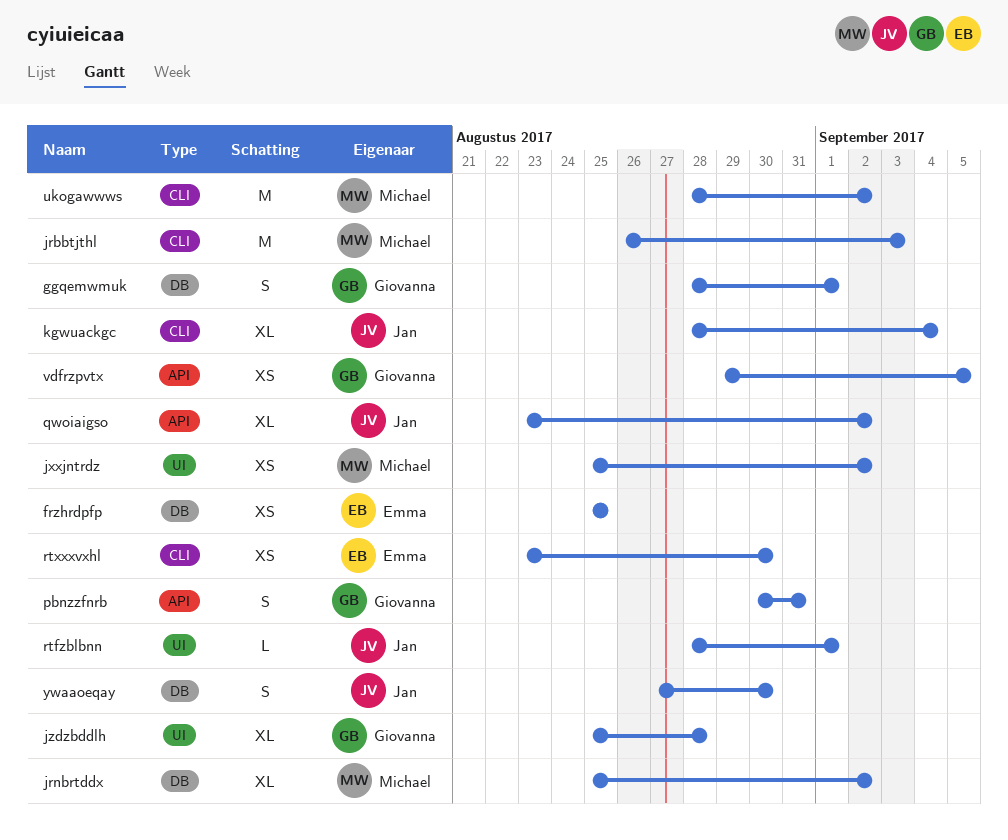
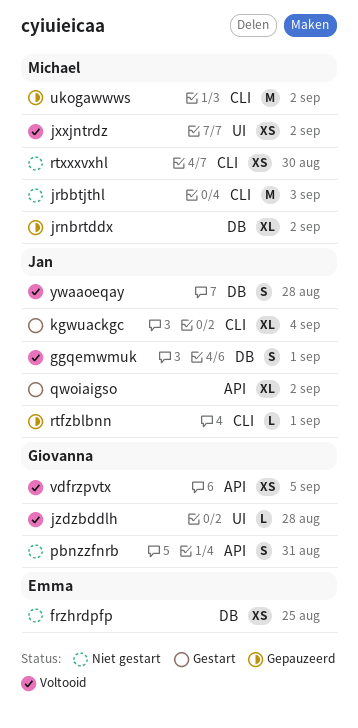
ggqemwmuk, owner: Giovanna -> Jan
jzdzbddlh, estimate: XL -> L
rtfzblbnn, label: UI -> CLI
rtxxxvxhl, owner: Emma -> Michael
ywaaoeqay, due: Aug 30 -> Aug 28

